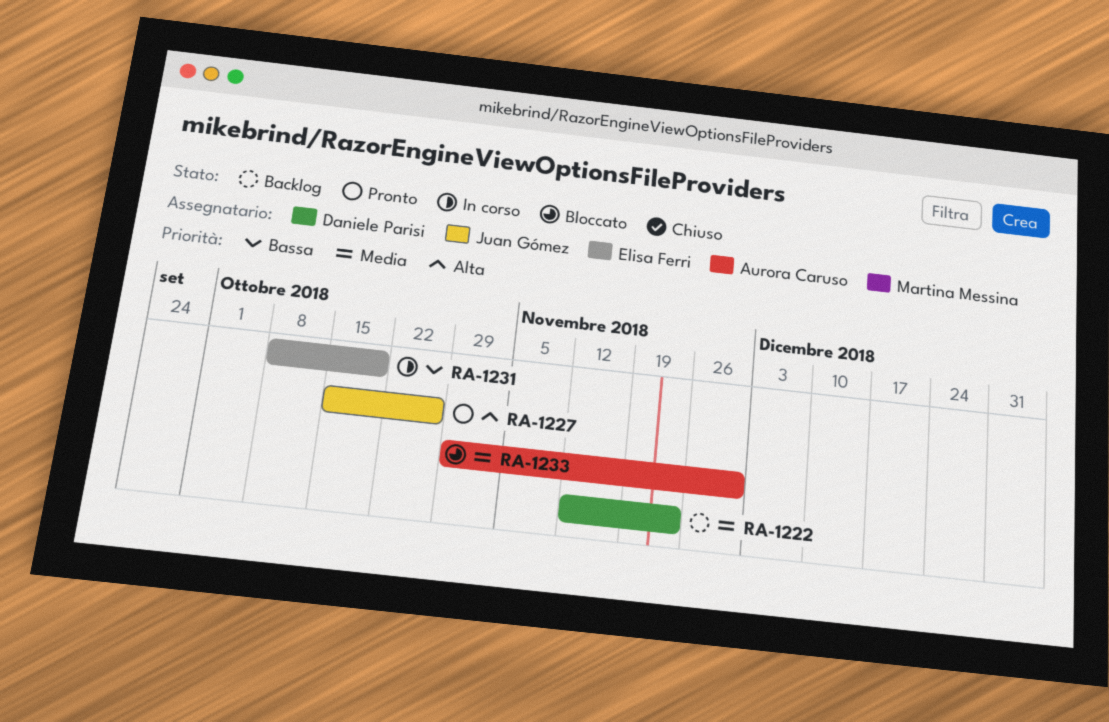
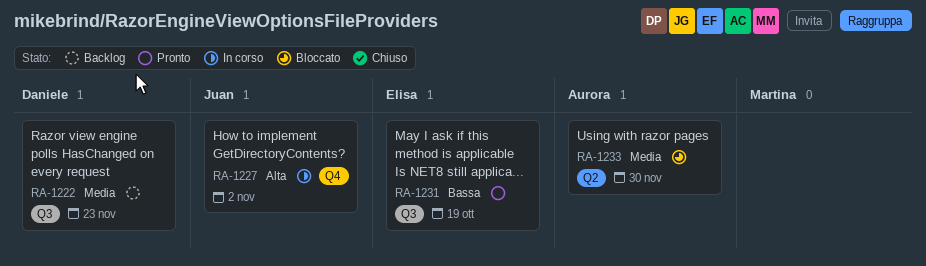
RA-1227, status: Pronto -> In corso
RA-1227, due: Oct 26 -> Nov 2
RA-1231, status: In corso -> Pronto

